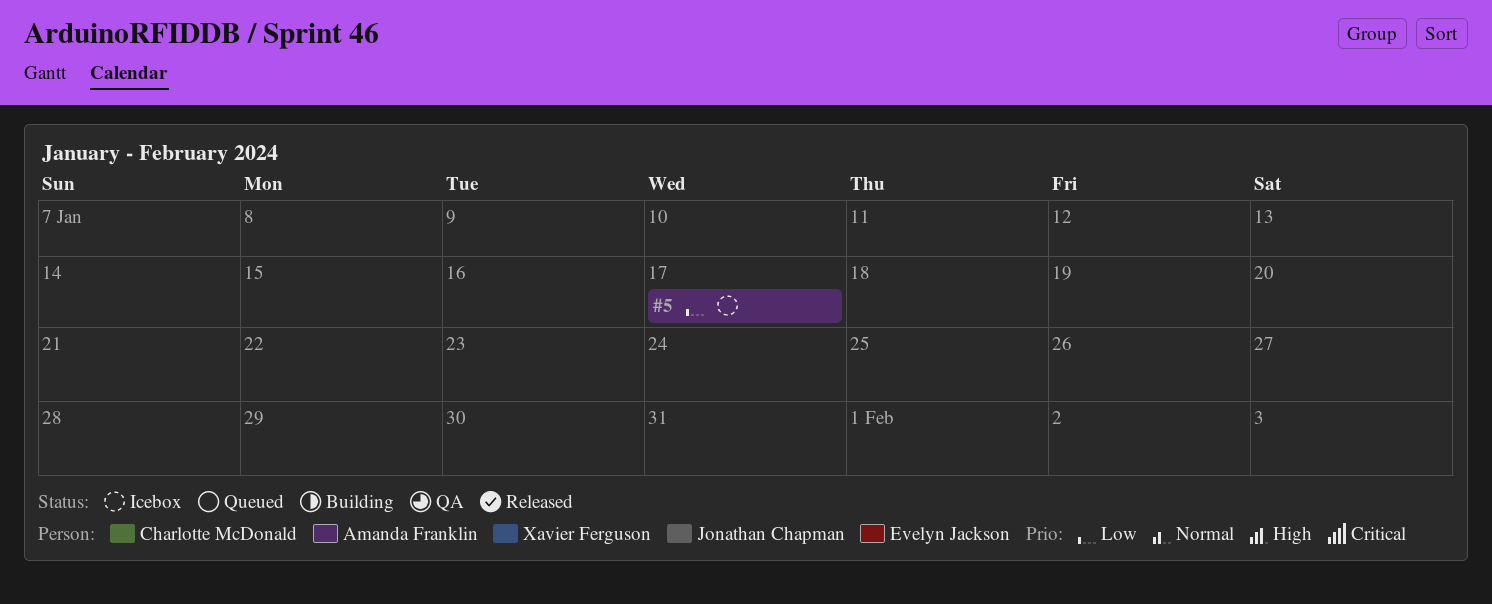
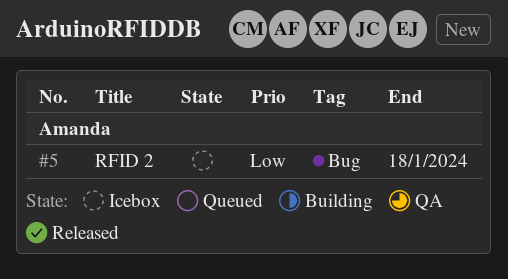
#5, due: Jan 17 -> Jan 18

